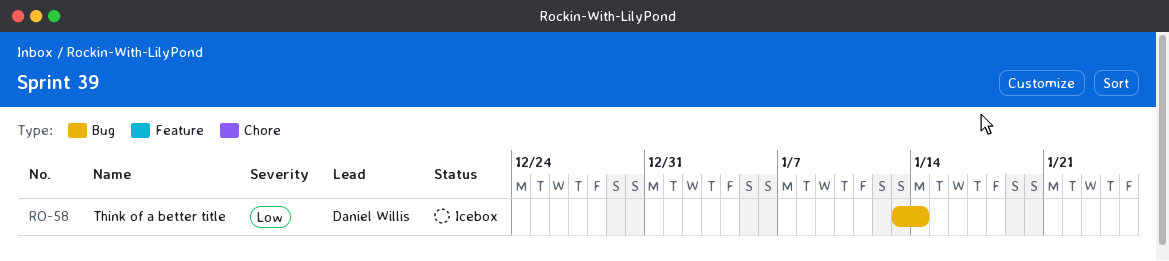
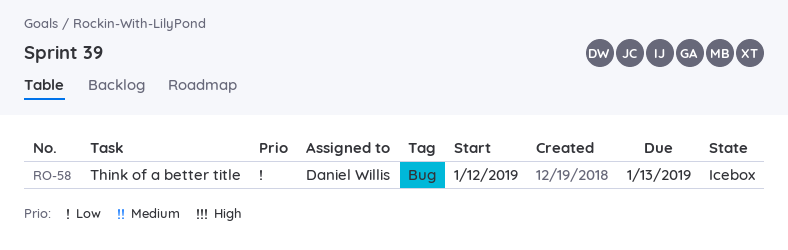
RO-58, start: Jan 13 -> Jan 12
RO-58, due: Jan 14 -> Jan 13

